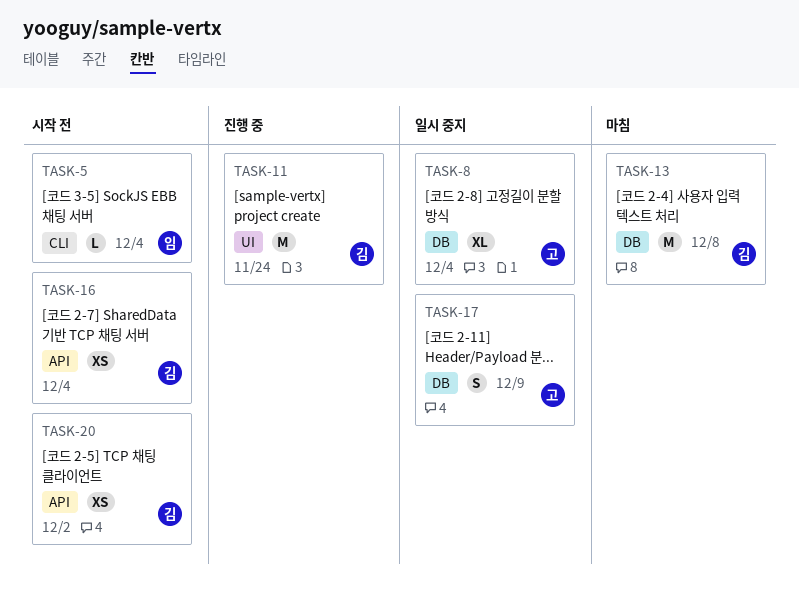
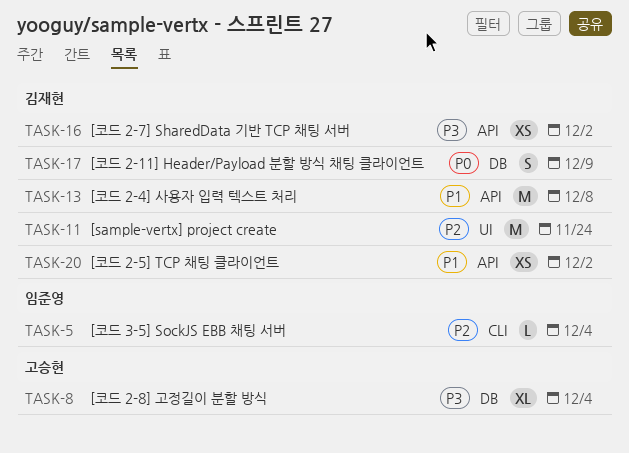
TASK-13, label: DB -> API
TASK-16, due: Dec 4 -> Dec 2
TASK-17, owner: 고승현 -> 김재현

